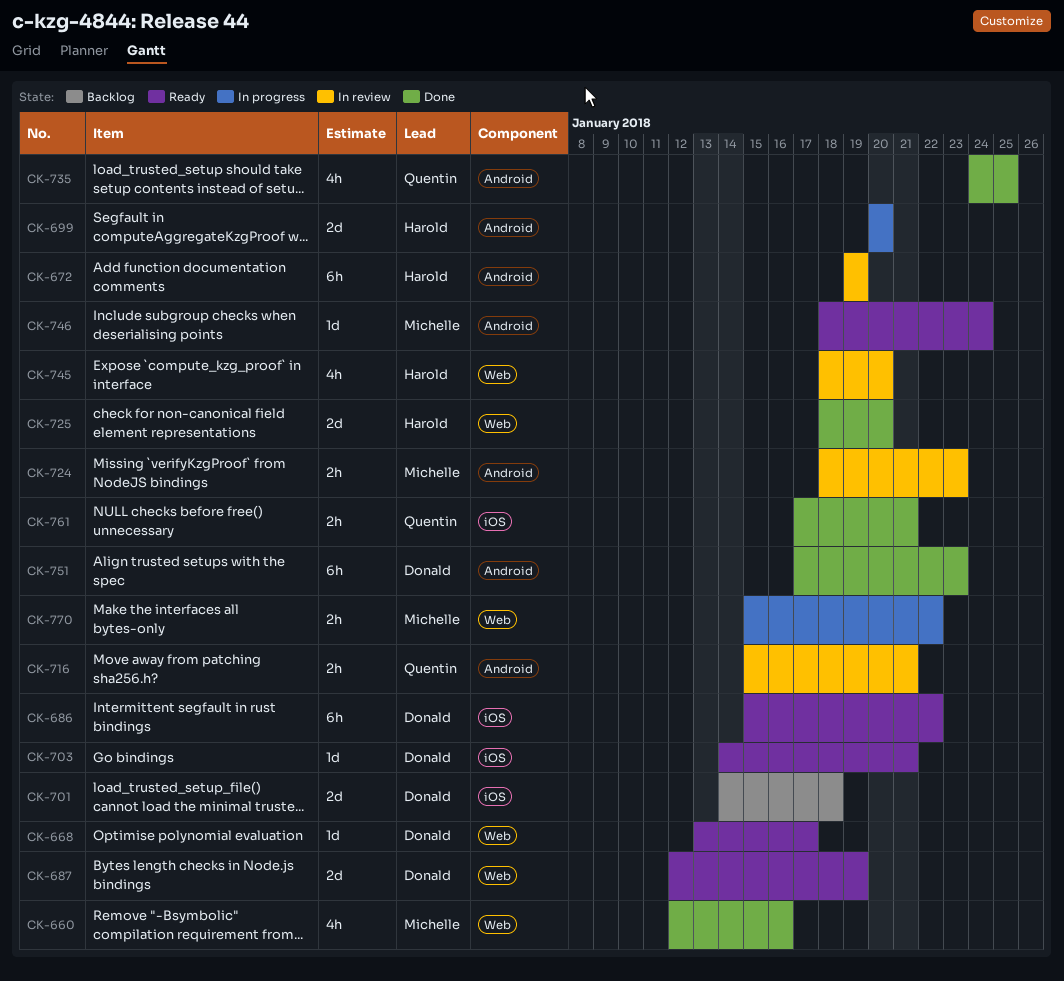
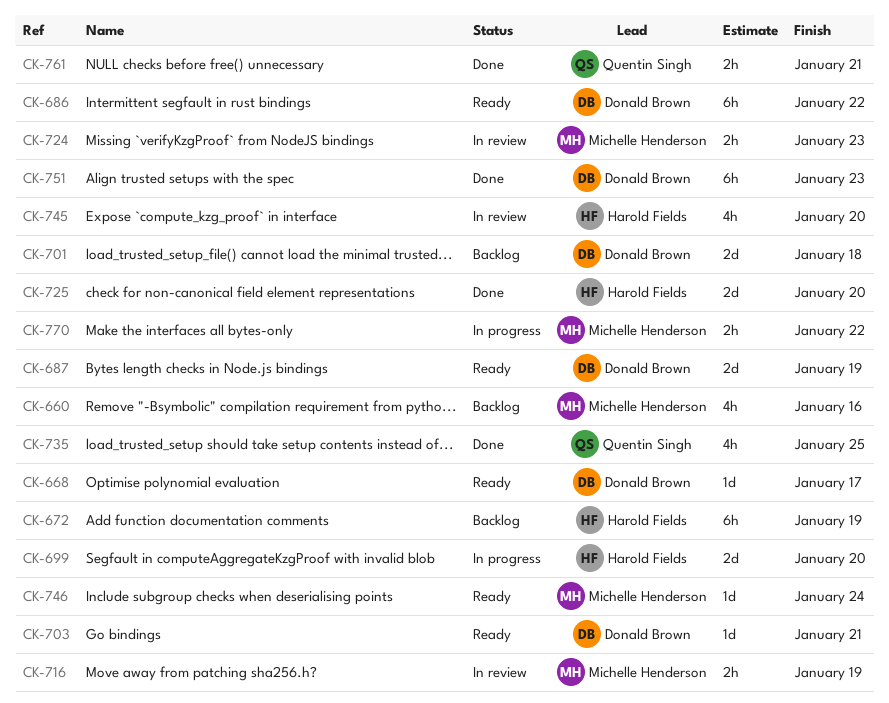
CK-660, status: Done -> Backlog
CK-672, status: In review -> Backlog
CK-716, owner: Quentin Singh -> Michelle Henderson
CK-716, due: Jan 21 -> Jan 19

